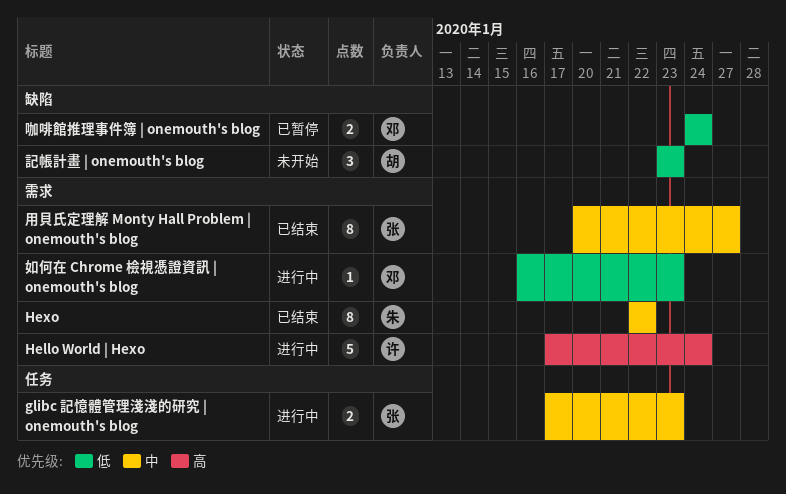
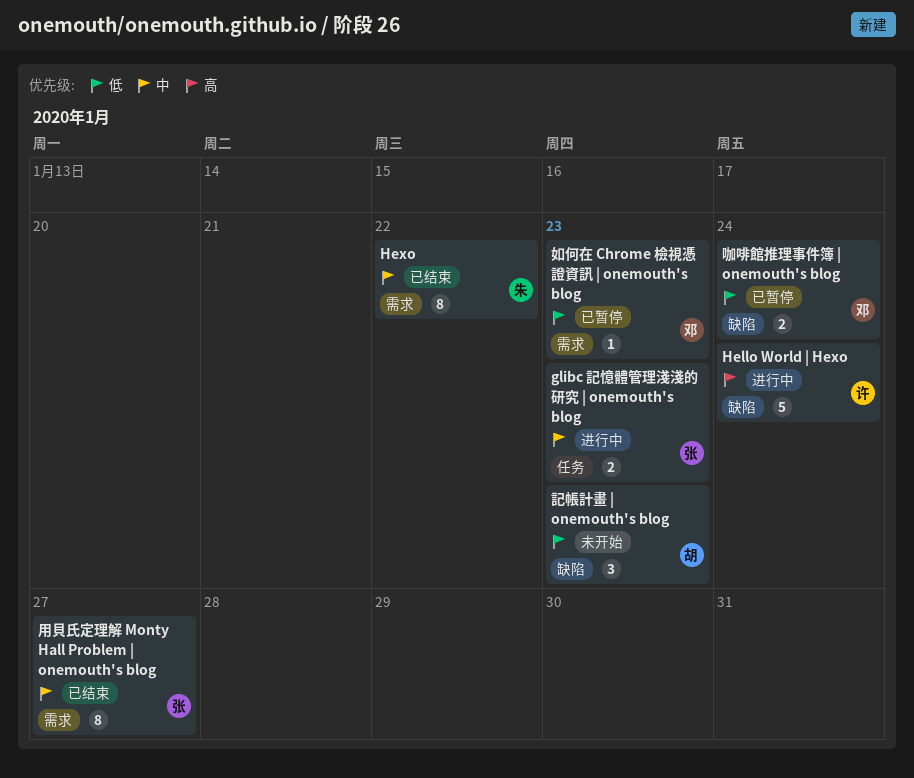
Hello World | Hexo, label: 需求 -> 缺陷
如何在 Chrome 檢視憑證資訊 | onemouth's blog, status: 进行中 -> 已暂停

